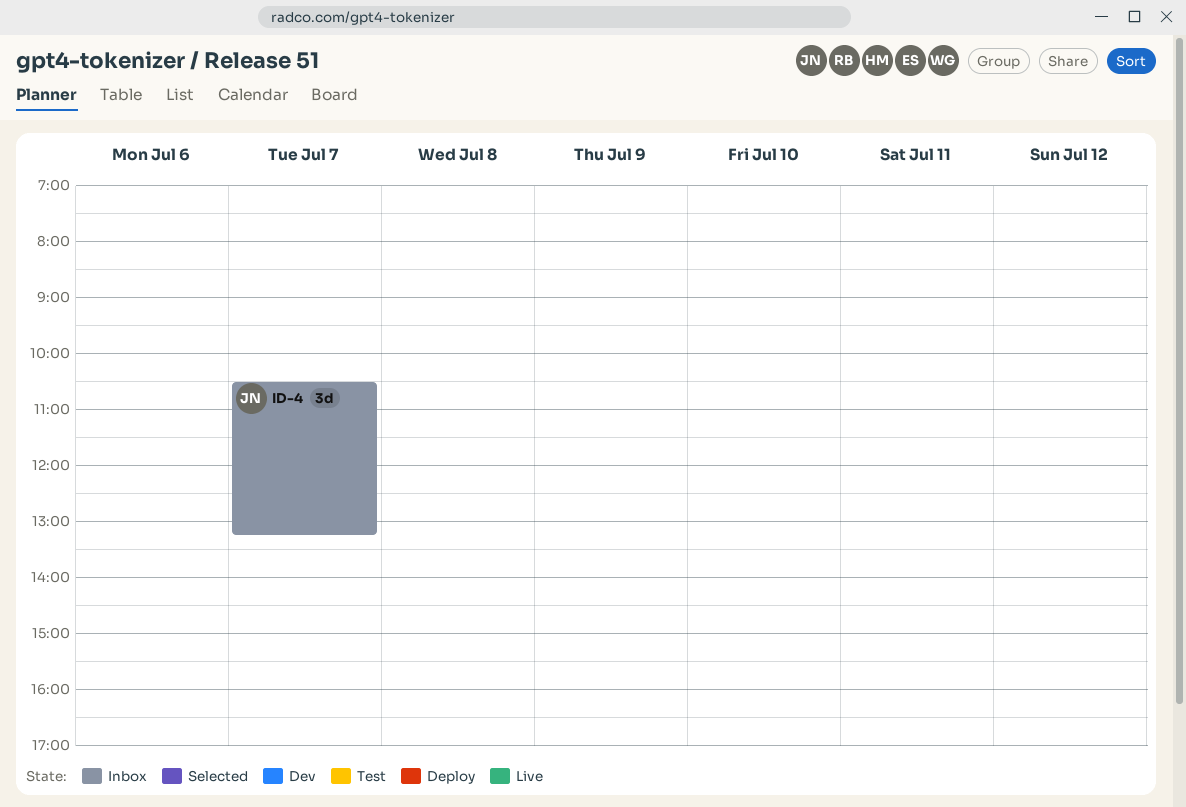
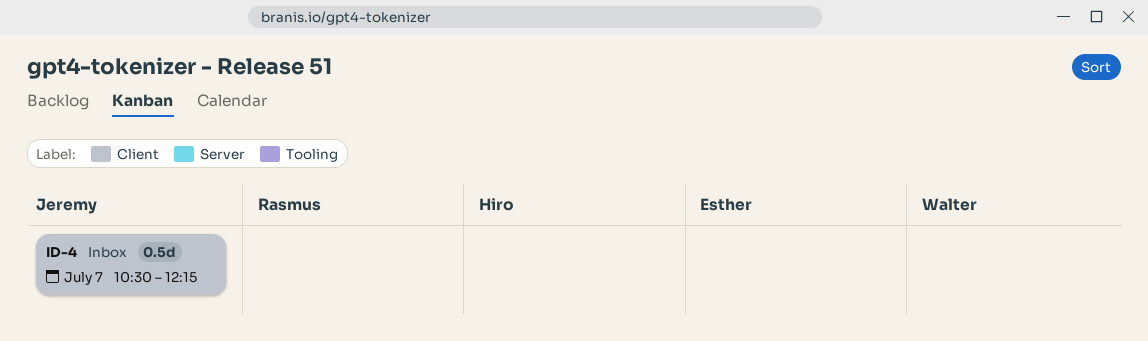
ID-4, estimate: 3d -> 0.5d
ID-4, ends: 13:15 -> 12:15

